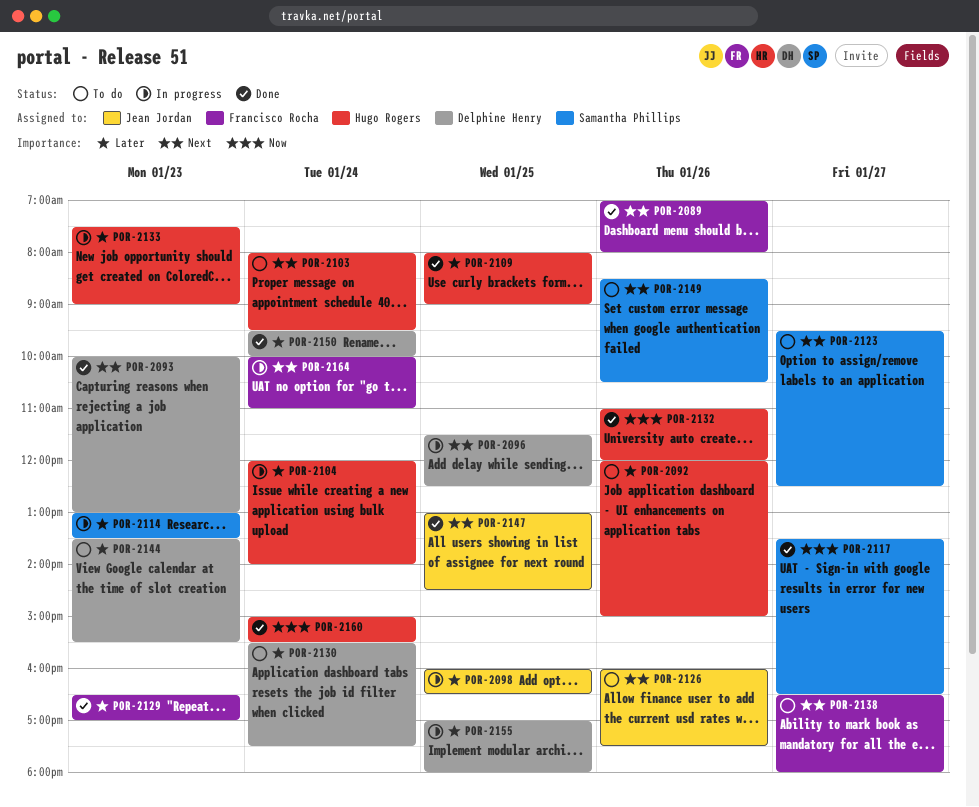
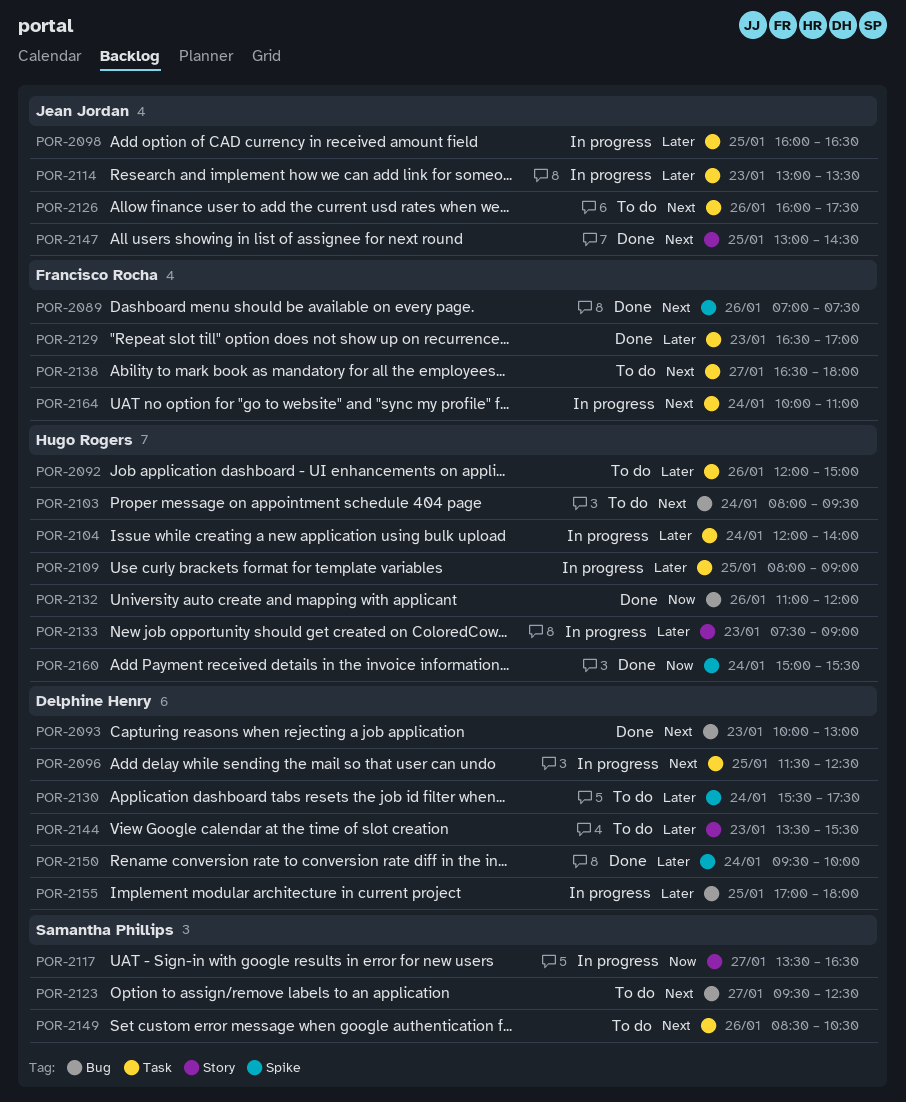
POR-2089, ends: 08:00 -> 07:30
POR-2109, status: Done -> In progress
POR-2114, owner: Samantha Phillips -> Jean Jordan
POR-2117, status: Done -> In progress

